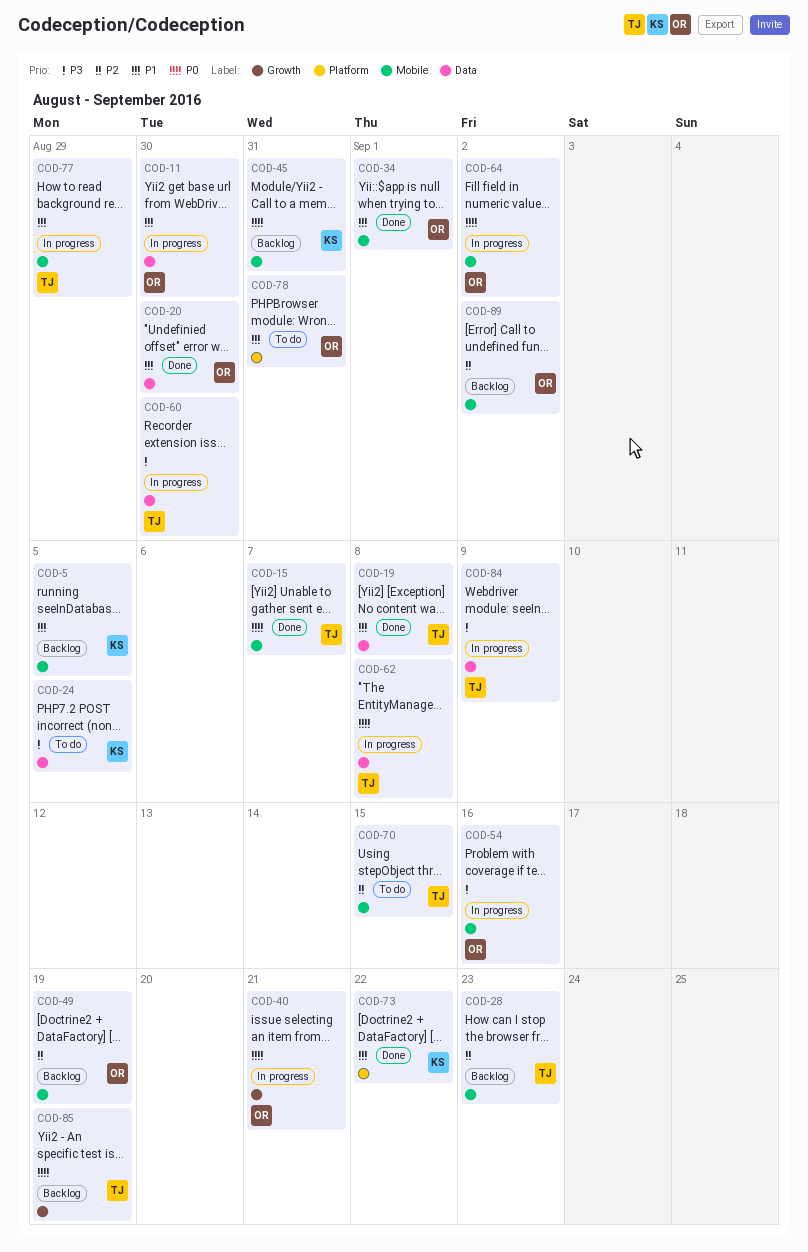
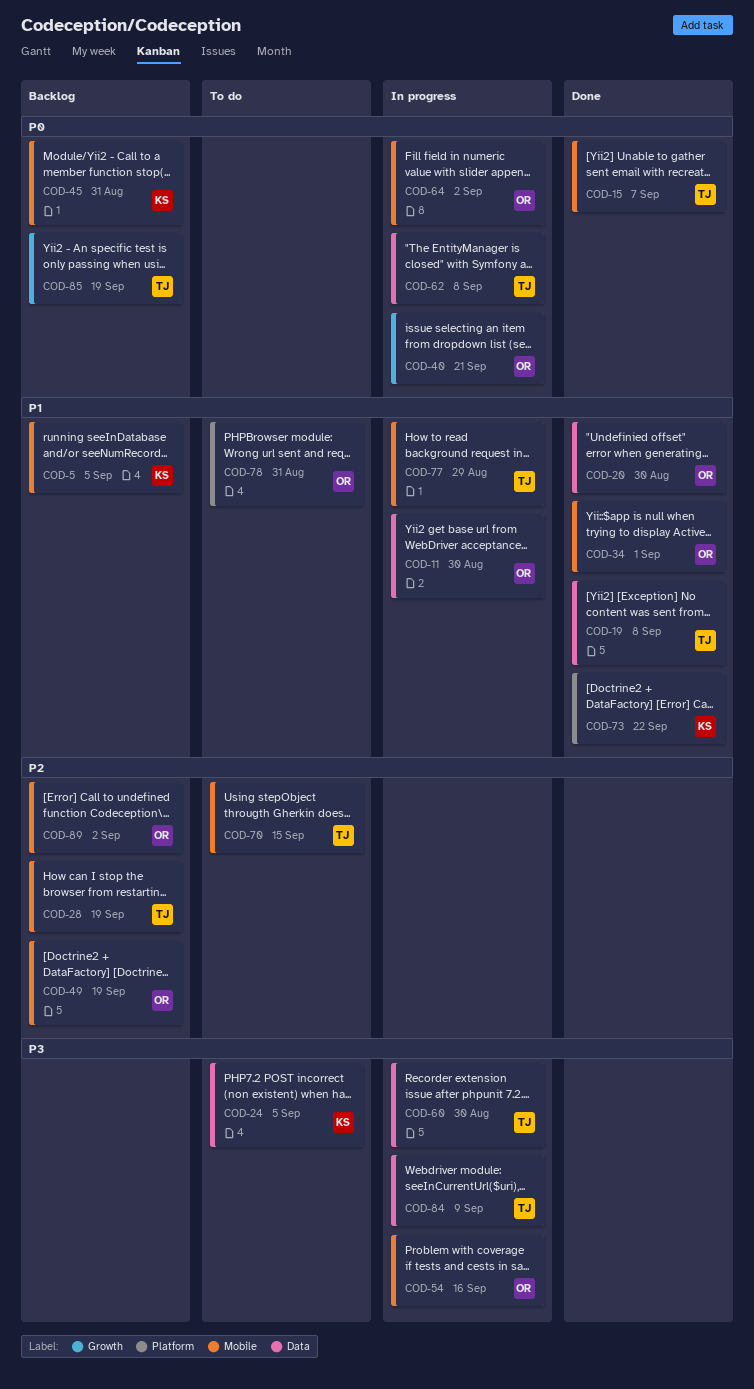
COD-28, due: Sep 23 -> Sep 19

